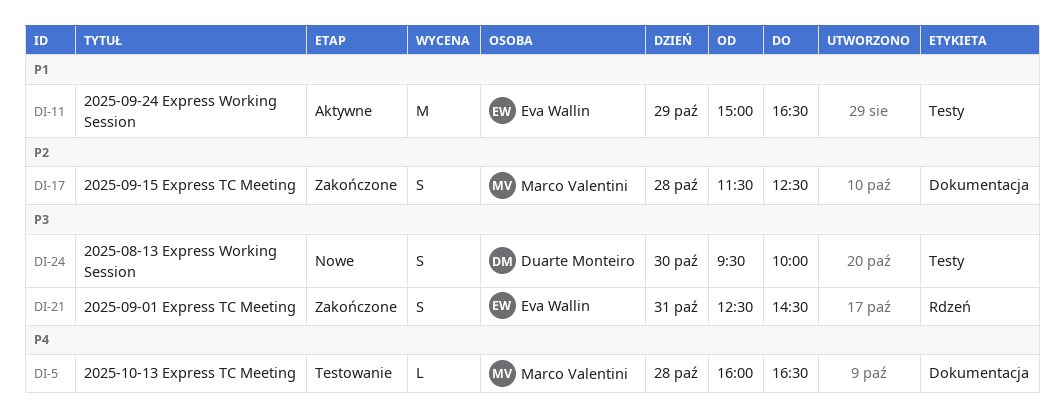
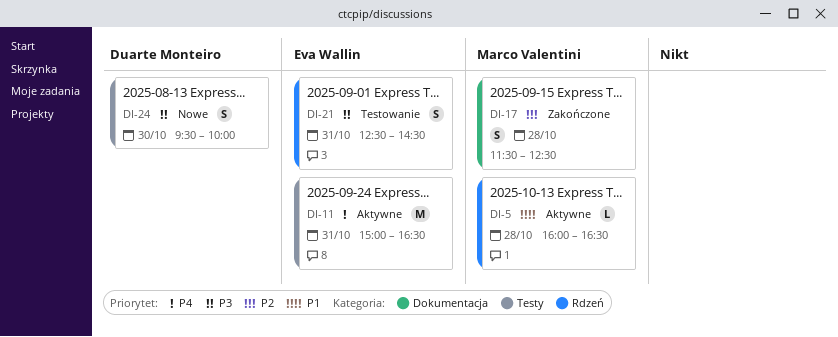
DI-5, status: Testowanie -> Aktywne
DI-5, priority: P4 -> P1
DI-5, label: Dokumentacja -> Rdzeń
DI-11, priority: P1 -> P4
DI-11, day: Oct 29 -> Oct 31
DI-21, status: Zakończone -> Testowanie

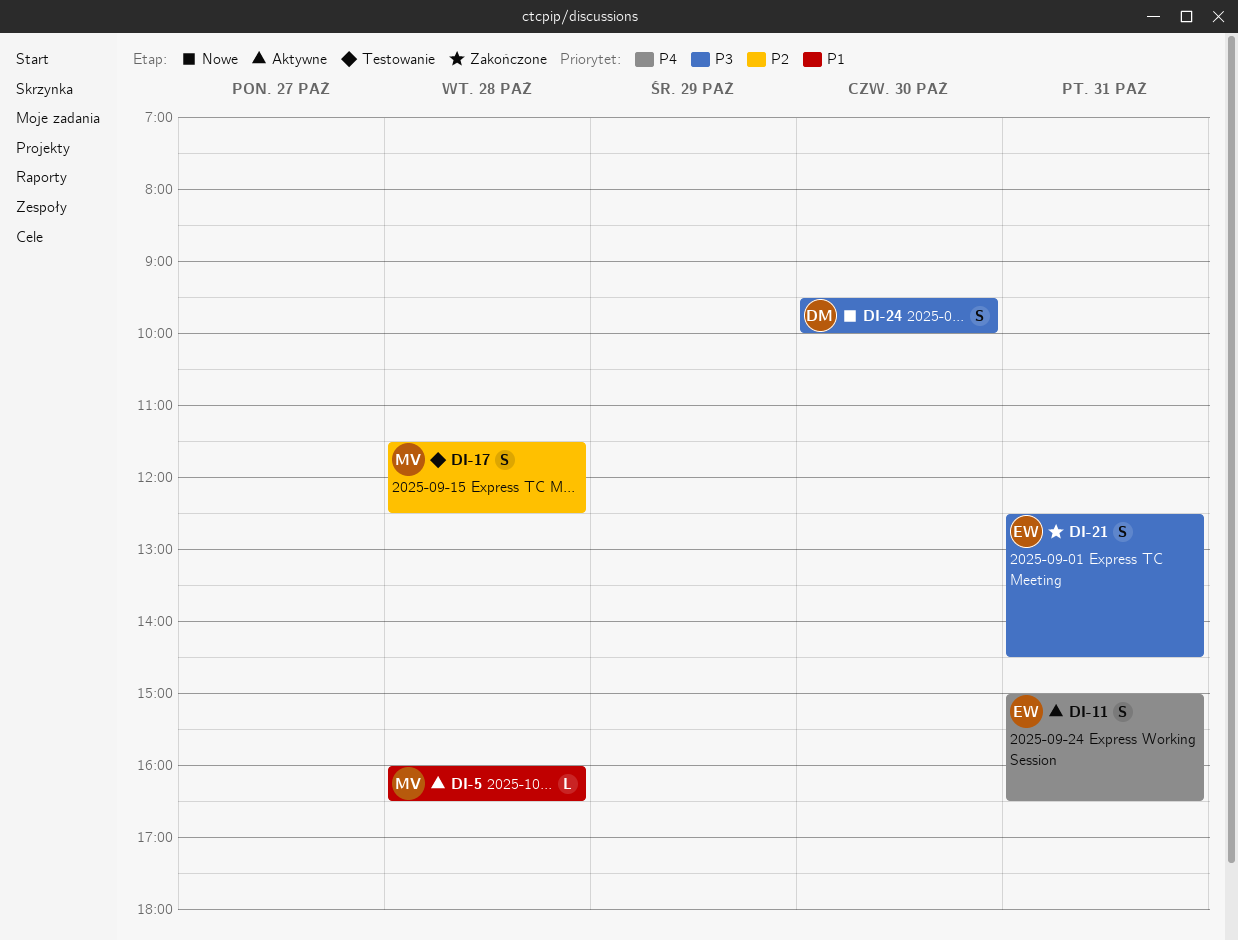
DI-11, estimate: M -> S
DI-17, status: Zakończone -> Testowanie
DI-21, status: Testowanie -> Zakończone

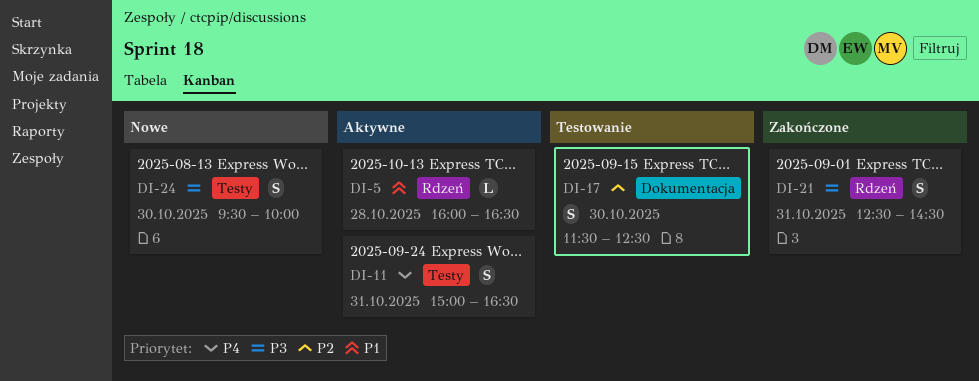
DI-17, day: Oct 28 -> Oct 30

